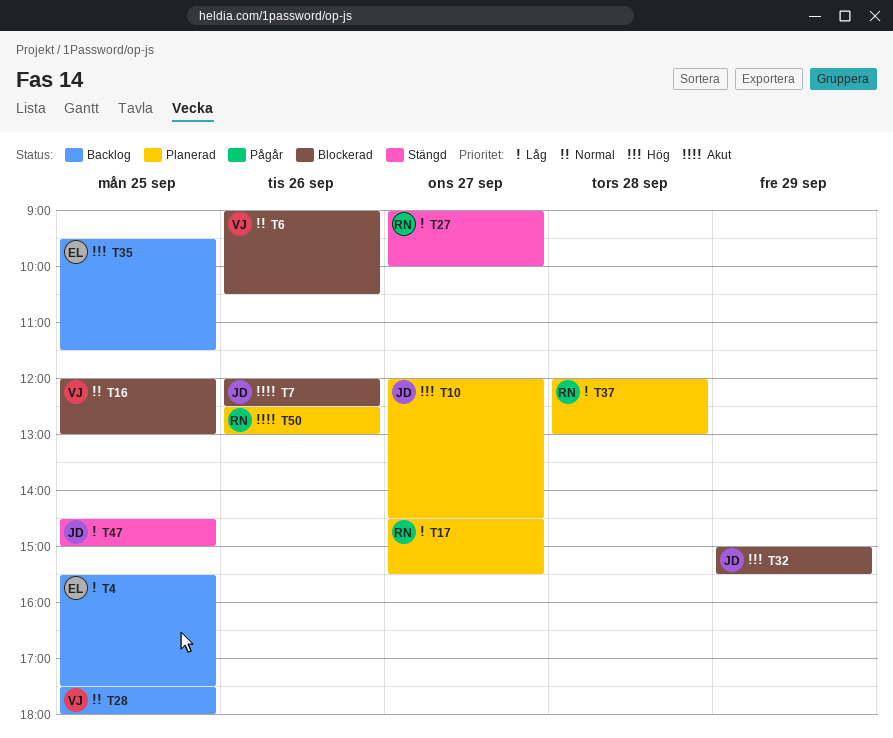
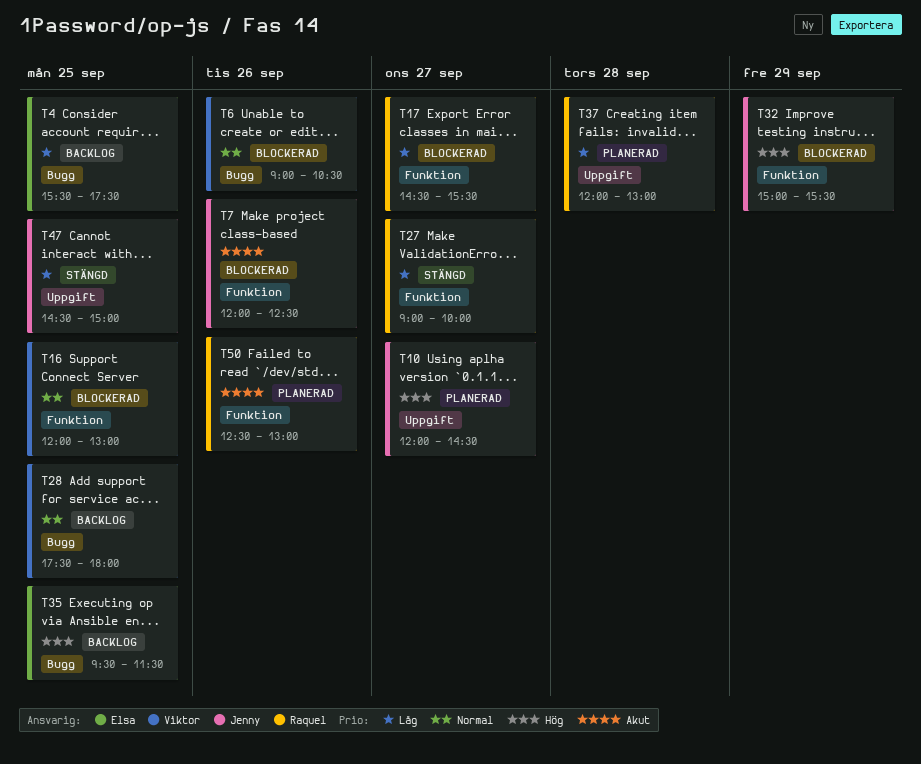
T17, status: Planerad -> Blockerad

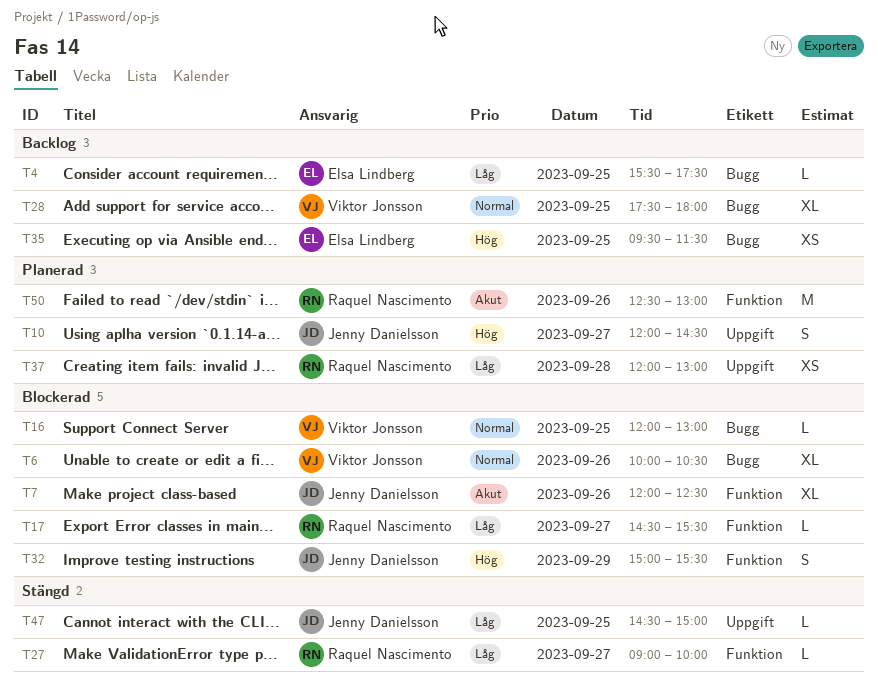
T6, begins: 09:00 -> 10:00
T16, label: Funktion -> Bugg

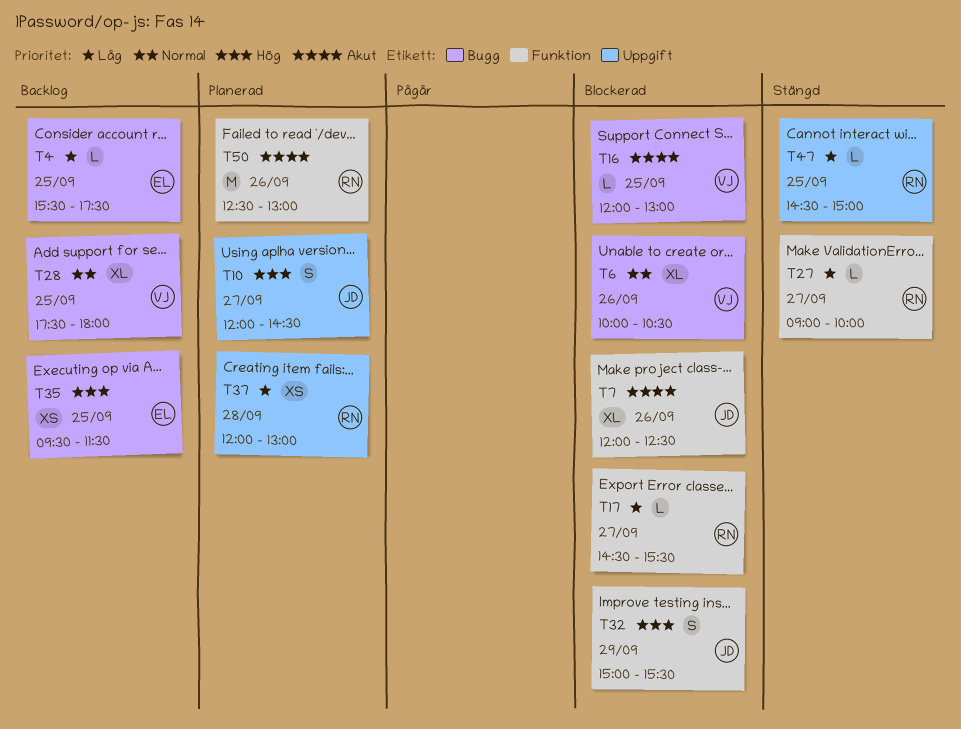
T16, priority: Normal -> Akut
T47, owner: Jenny Danielsson -> Raquel Nascimento

